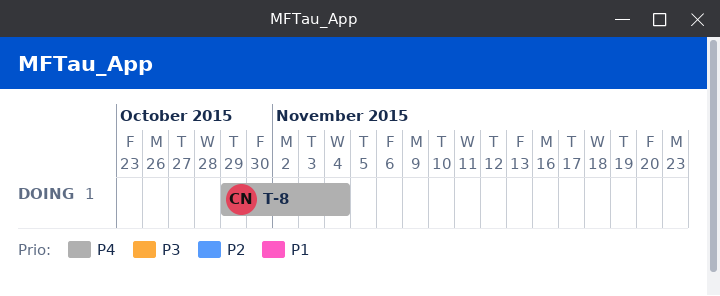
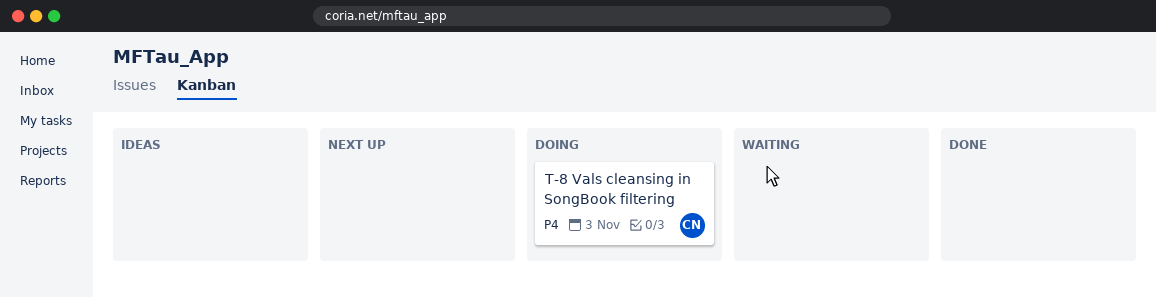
T-8, due: Nov 4 -> Nov 3

